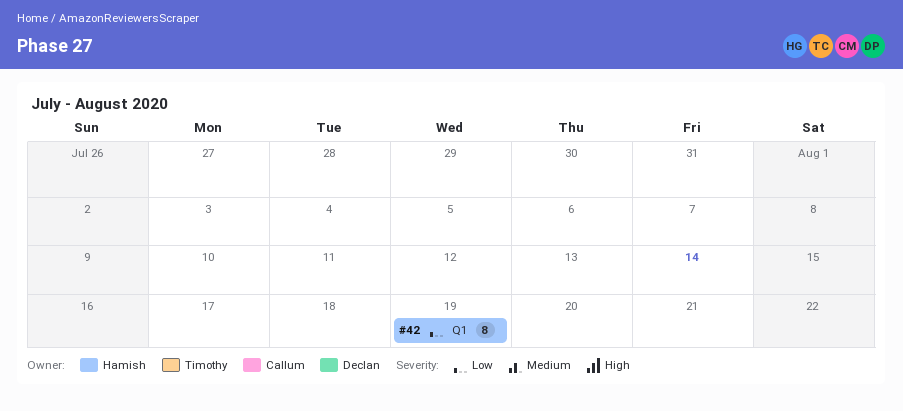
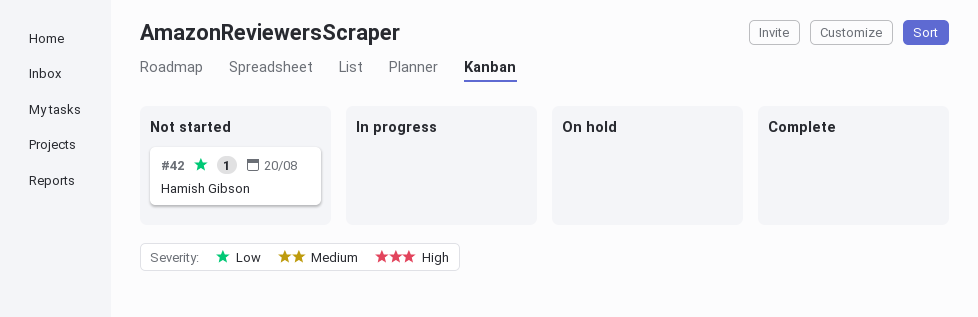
#42, estimate: 8 -> 1
#42, due: Aug 19 -> Aug 20

